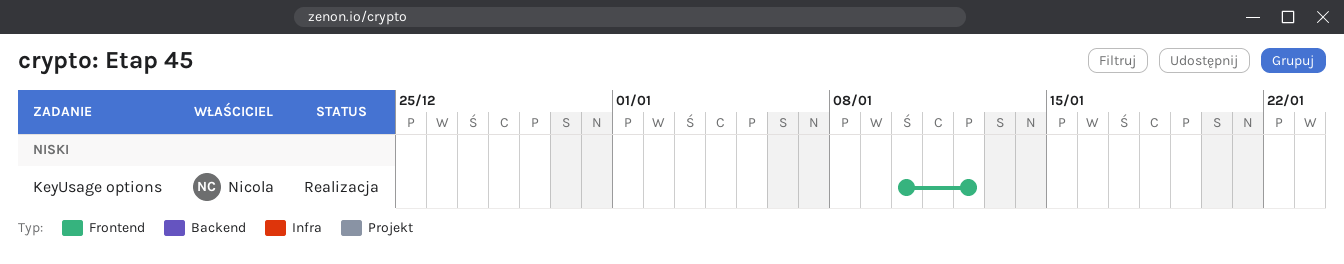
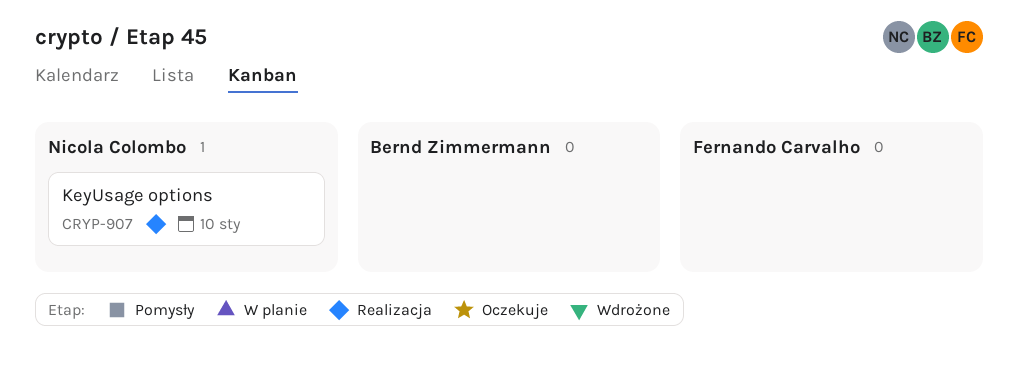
KeyUsage options, due: Jan 12 -> Jan 10

